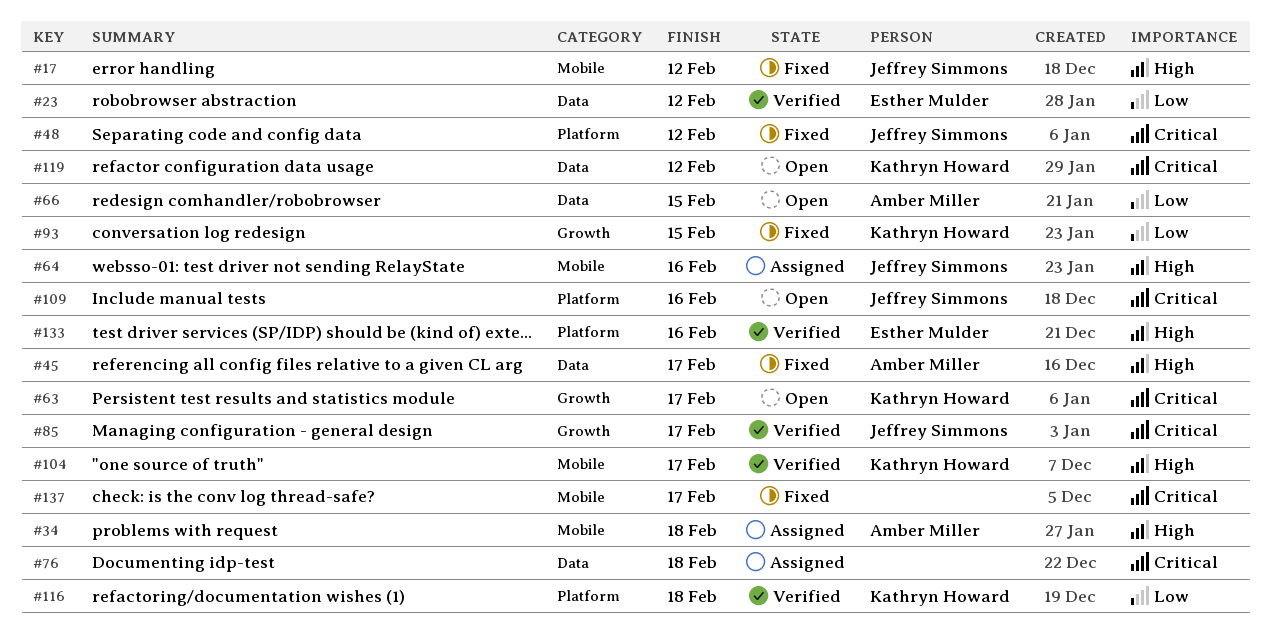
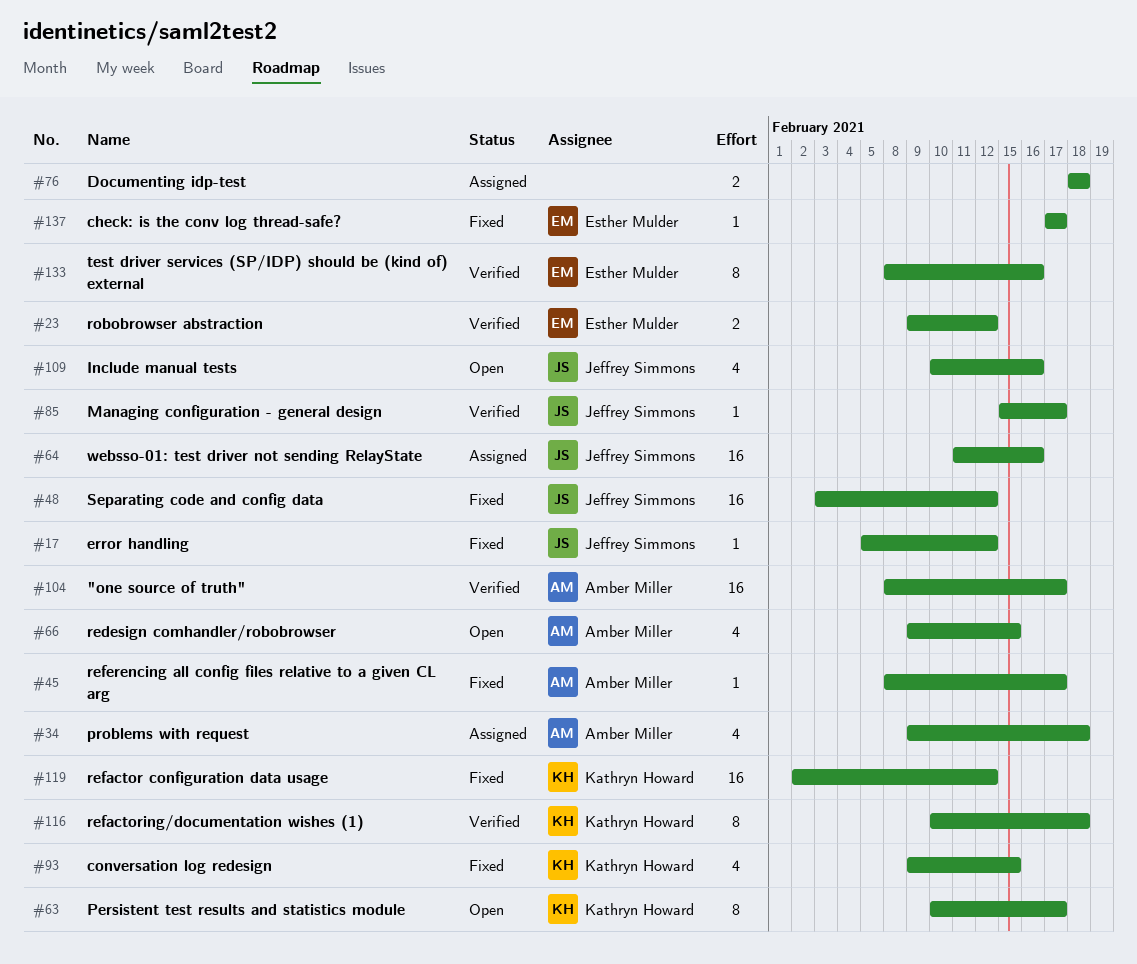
#104, owner: Kathryn Howard -> Amber Miller
#119, status: Open -> Fixed
#137, owner: none -> Esther Mulder

